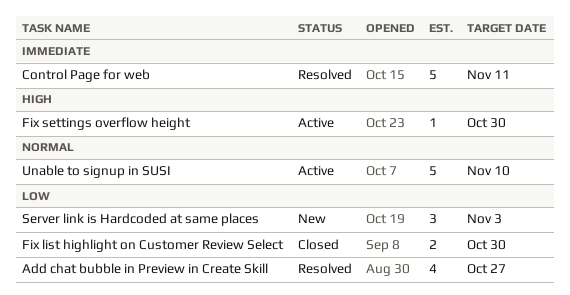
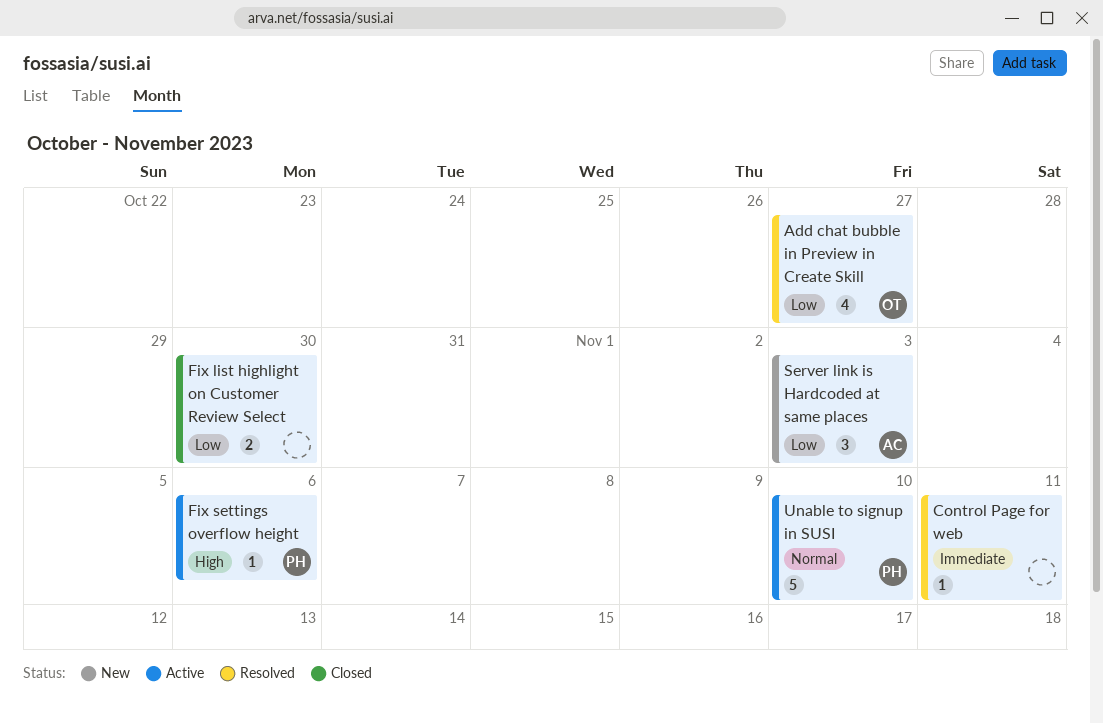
Control Page for web, estimate: 5 -> 1
Fix settings overflow height, due: Oct 30 -> Nov 6

